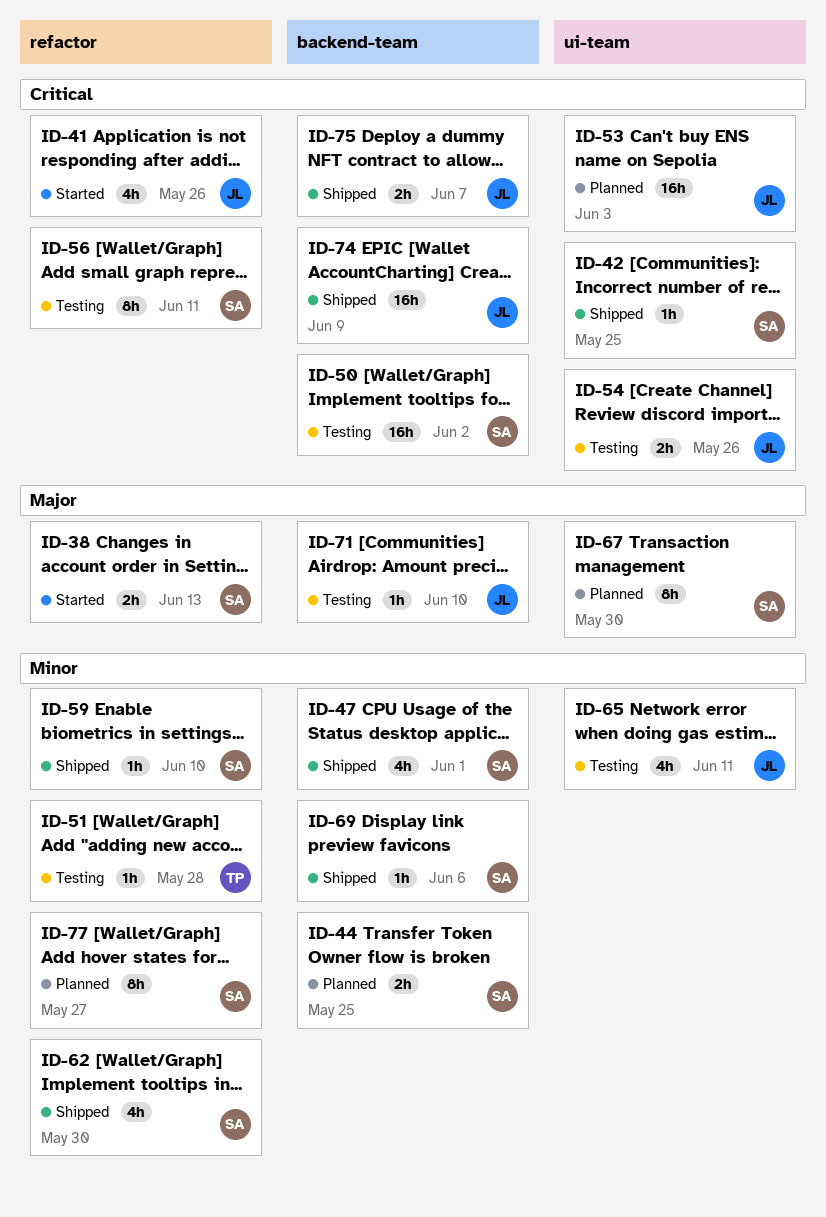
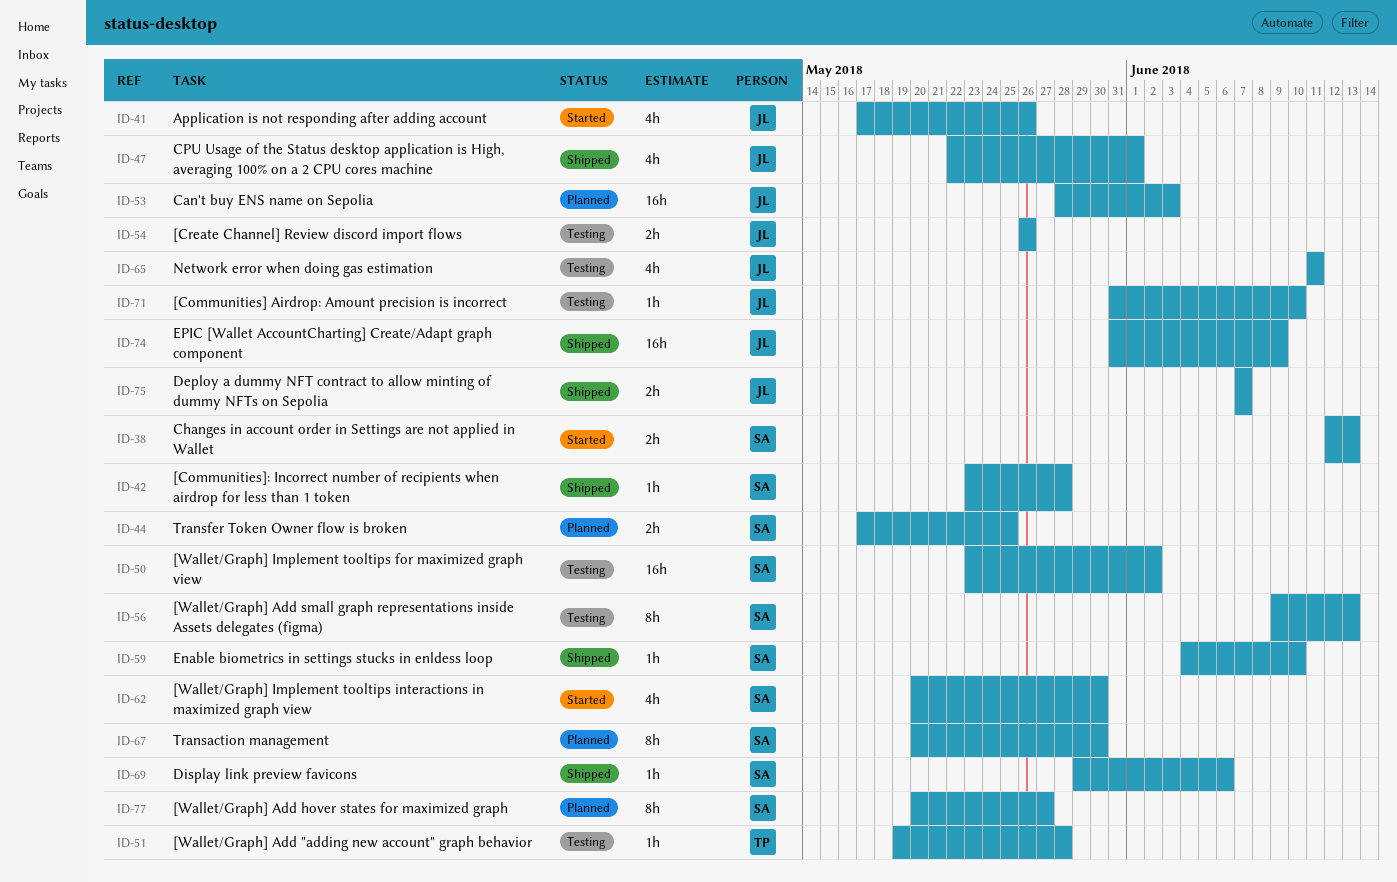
ID-42, due: May 25 -> May 28
ID-47, owner: SA -> JL
ID-56, due: Jun 11 -> Jun 13
ID-62, status: Shipped -> Started

